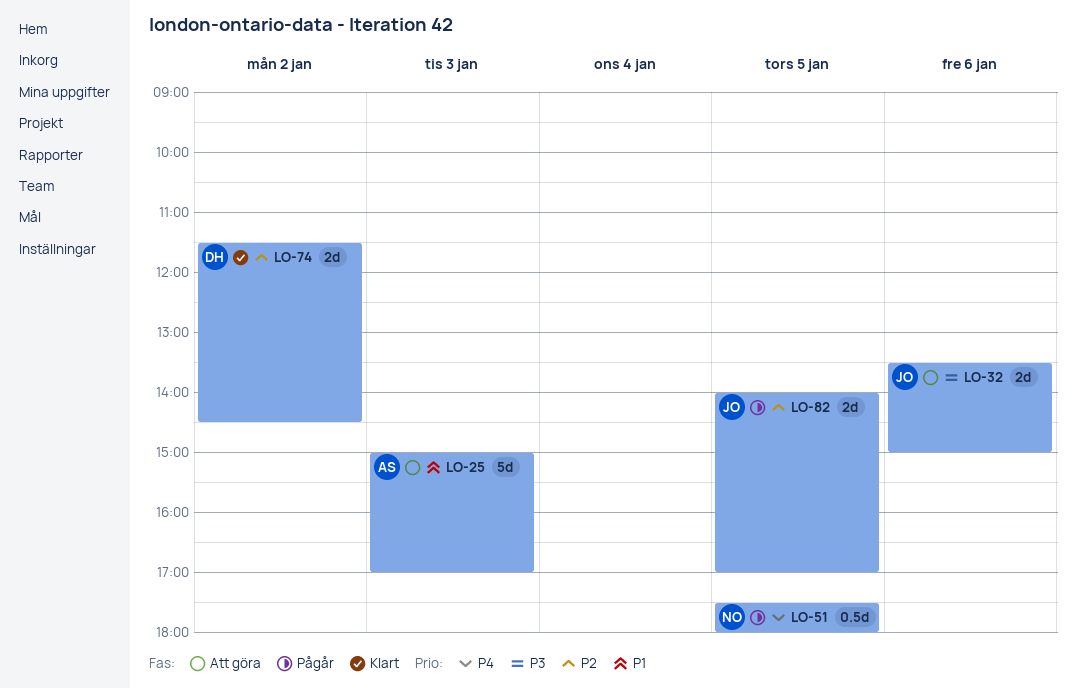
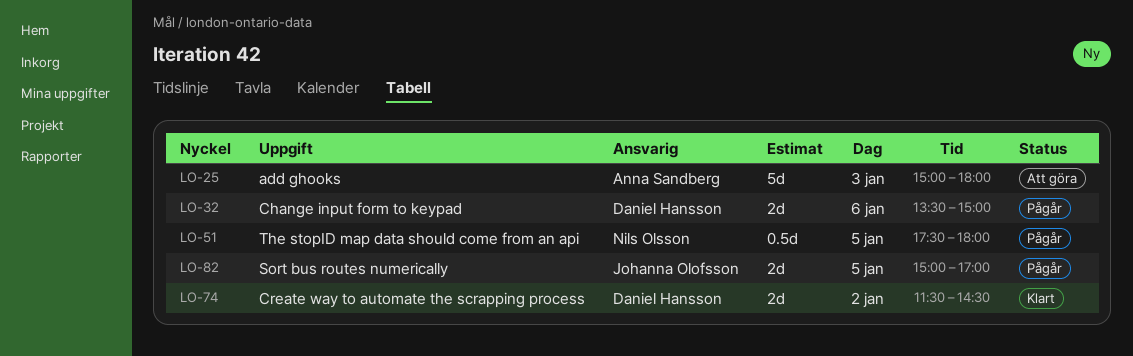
LO-25, ends: 17:00 -> 18:00
LO-32, status: Att göra -> Pågår
LO-32, owner: Johanna Olofsson -> Daniel Hansson
LO-82, begins: 14:00 -> 15:00

